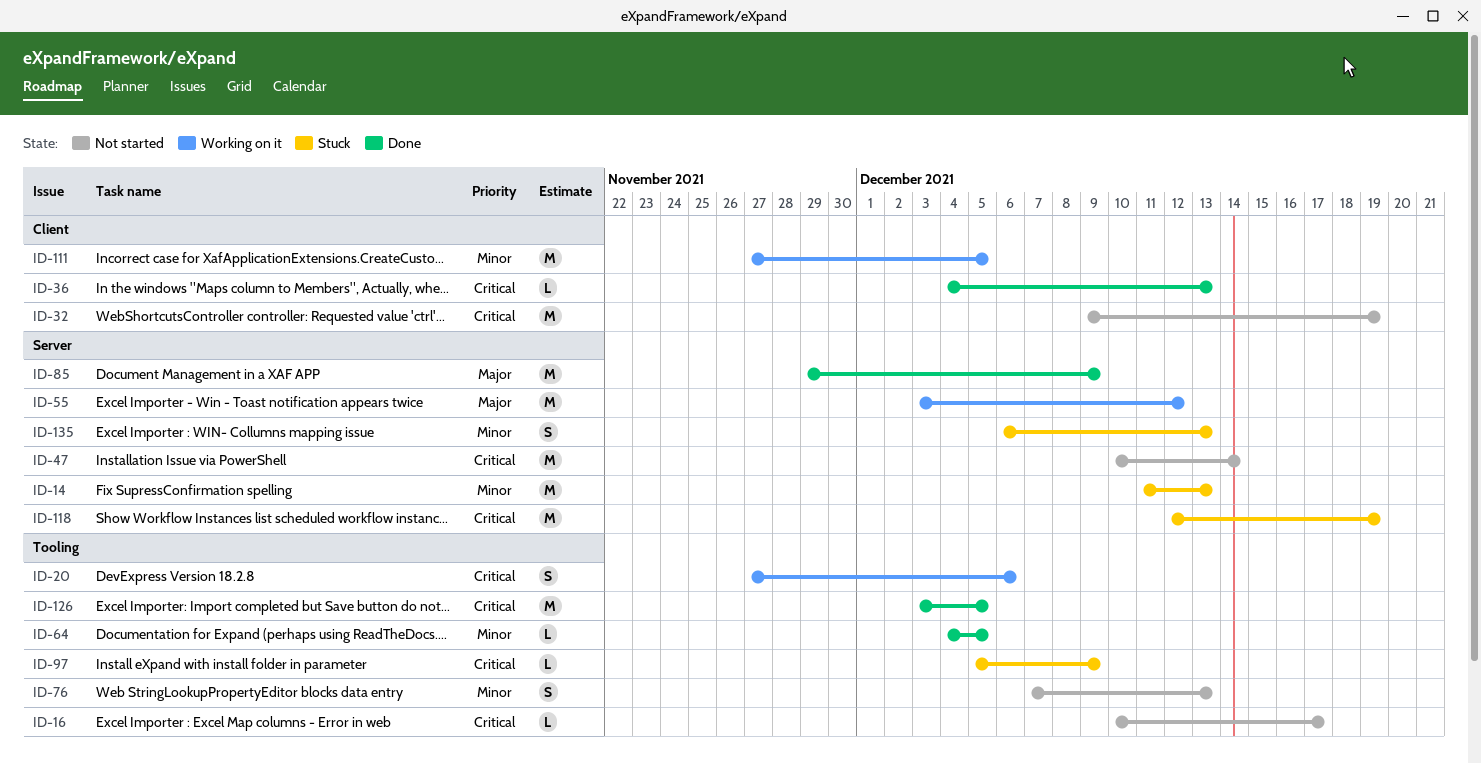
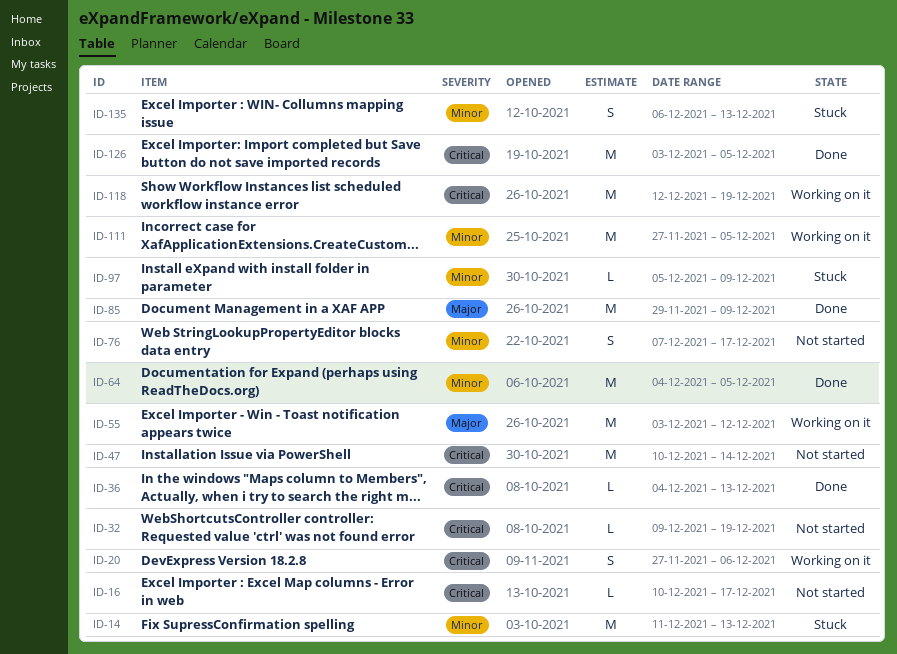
ID-32, estimate: M -> L
ID-64, estimate: L -> M
ID-76, due: Dec 13 -> Dec 17
ID-97, priority: Critical -> Minor
ID-118, status: Stuck -> Working on it

